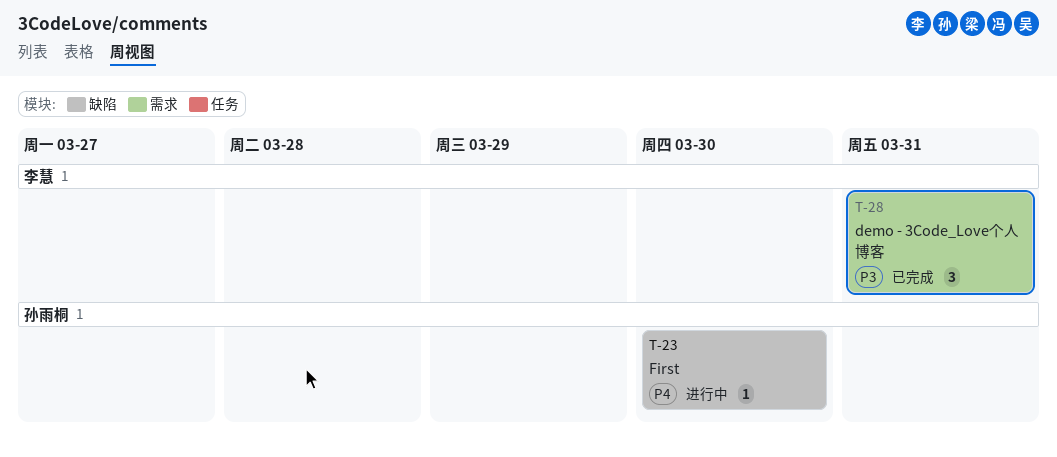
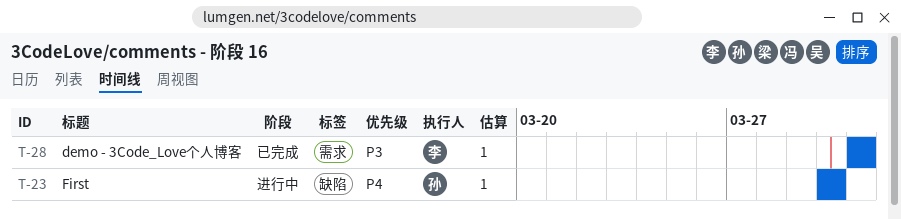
T-28, estimate: 3 -> 1

